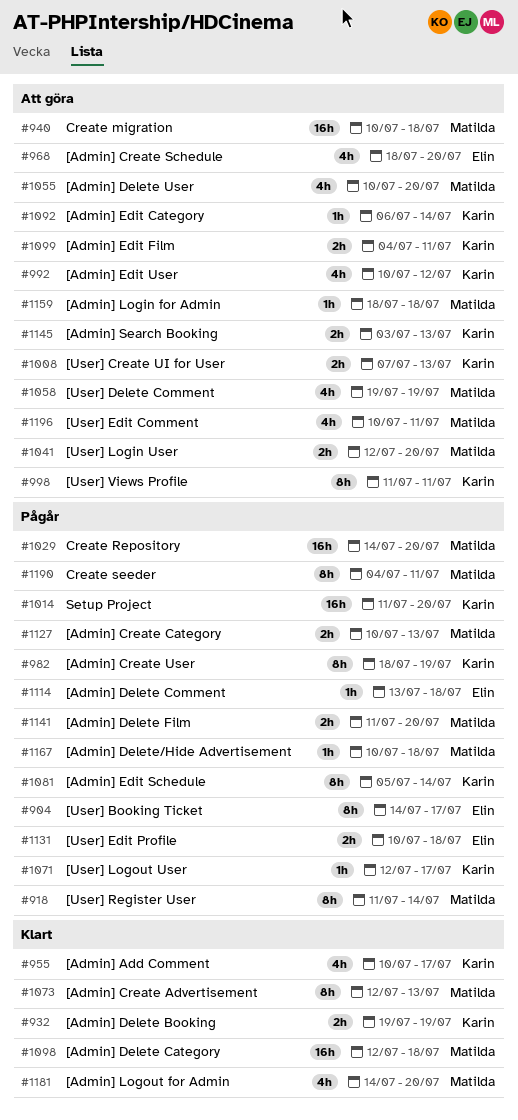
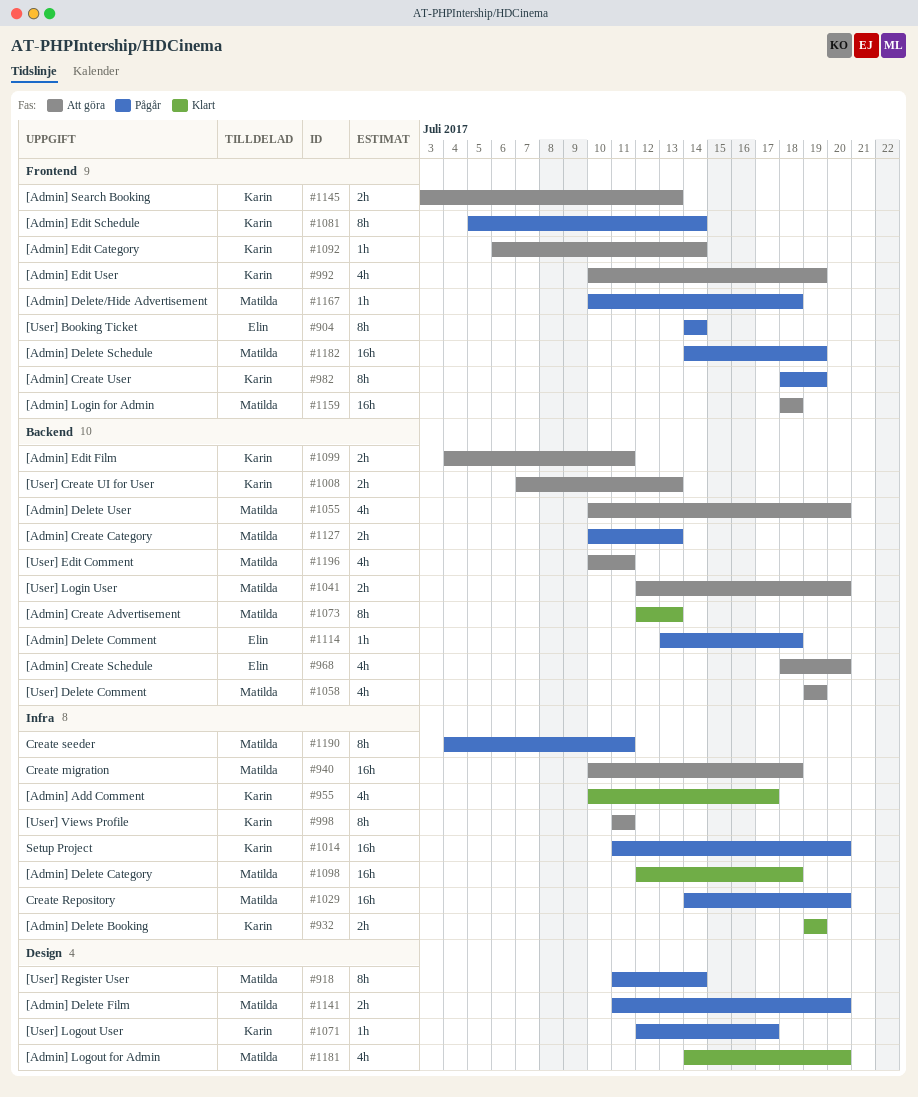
#904, due: Jul 17 -> Jul 14
#992, due: Jul 12 -> Jul 19
#1131: present -> none
#1159, estimate: 1h -> 16h
#1182: none -> present

